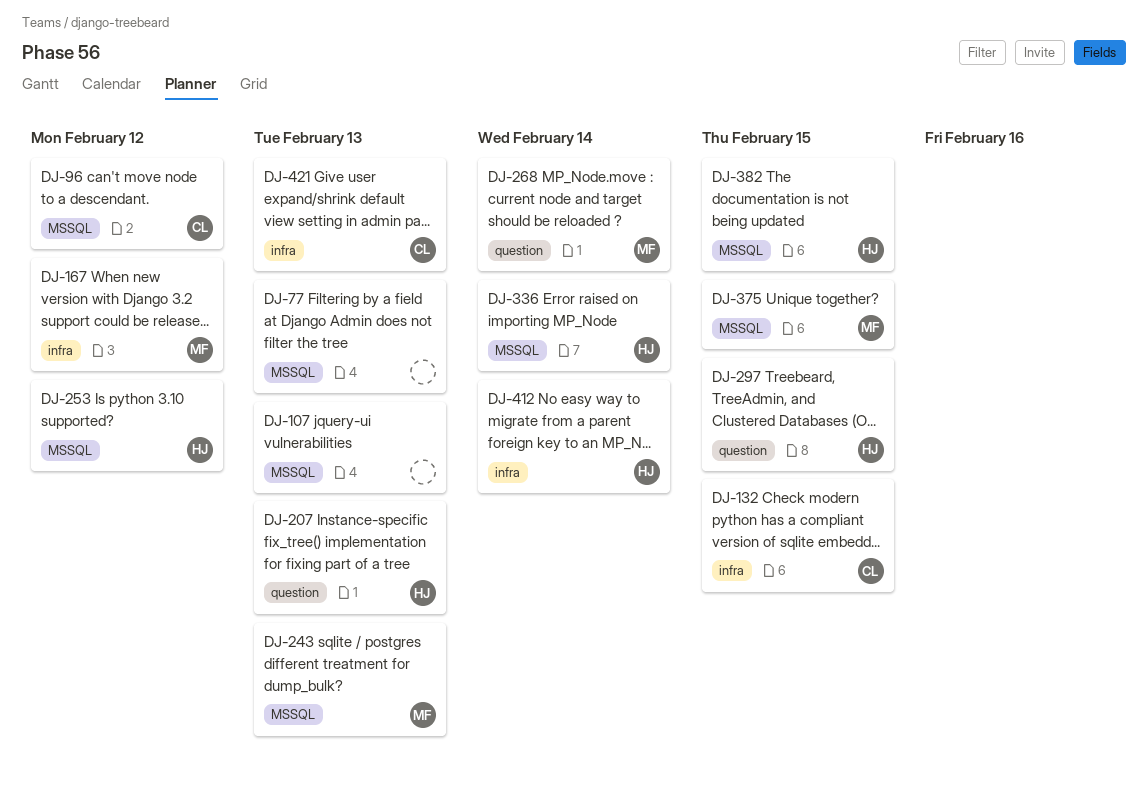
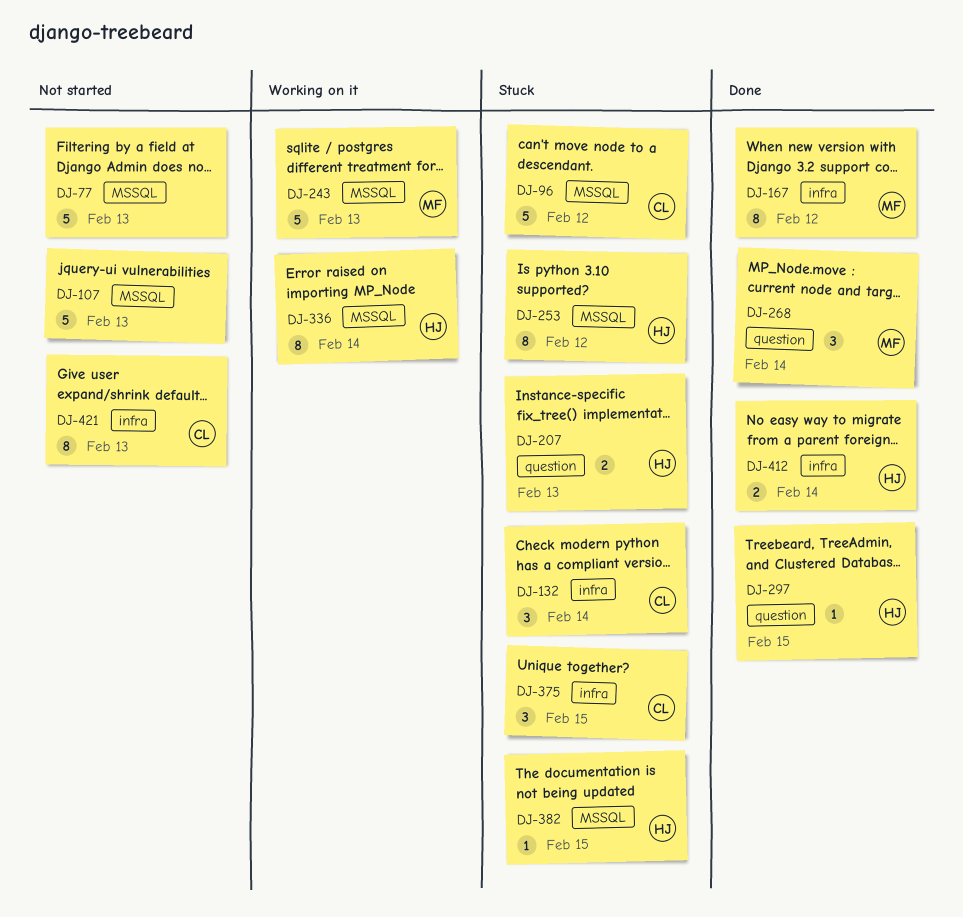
DJ-132, due: Feb 15 -> Feb 14
DJ-375, owner: MF -> CL
DJ-375, label: MSSQL -> infra

